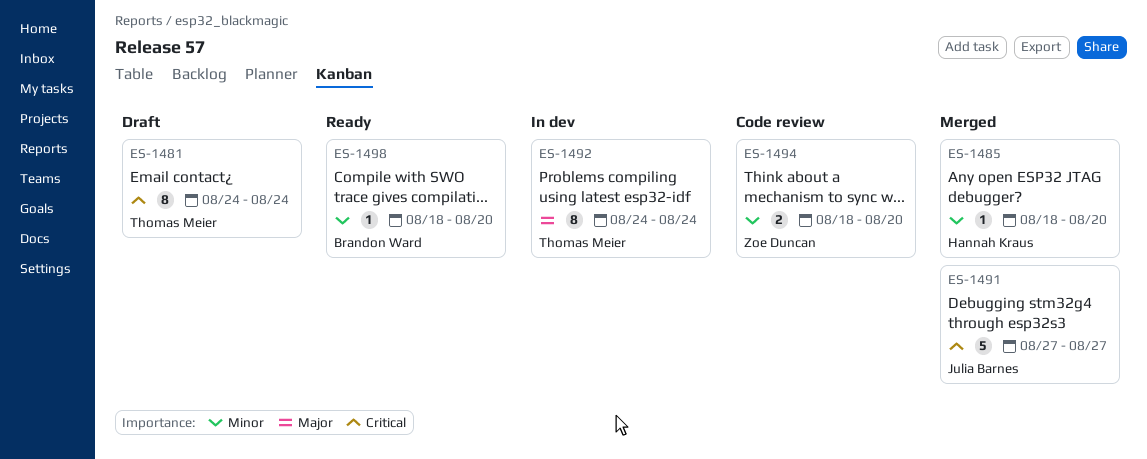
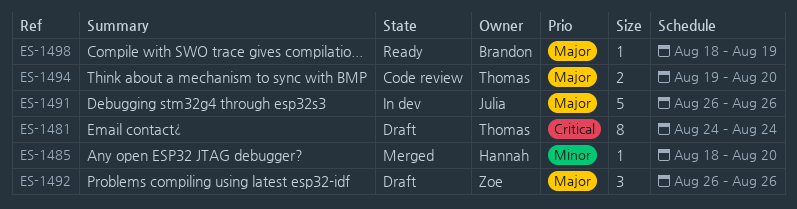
ES-1491, status: Merged -> In dev
ES-1491, priority: Critical -> Major
ES-1491, start: Aug 27 -> Aug 26
ES-1491, due: Aug 27 -> Aug 26
ES-1492, status: In dev -> Draft
ES-1492, owner: Thomas Meier -> Zoe Duncan
ES-1492, estimate: 8 -> 3
ES-1492, start: Aug 24 -> Aug 26
ES-1492, due: Aug 24 -> Aug 26
ES-1494, owner: Zoe Duncan -> Thomas Meier
ES-1494, priority: Minor -> Major
ES-1494, start: Aug 18 -> Aug 19
ES-1498, priority: Minor -> Major
ES-1498, due: Aug 20 -> Aug 19

